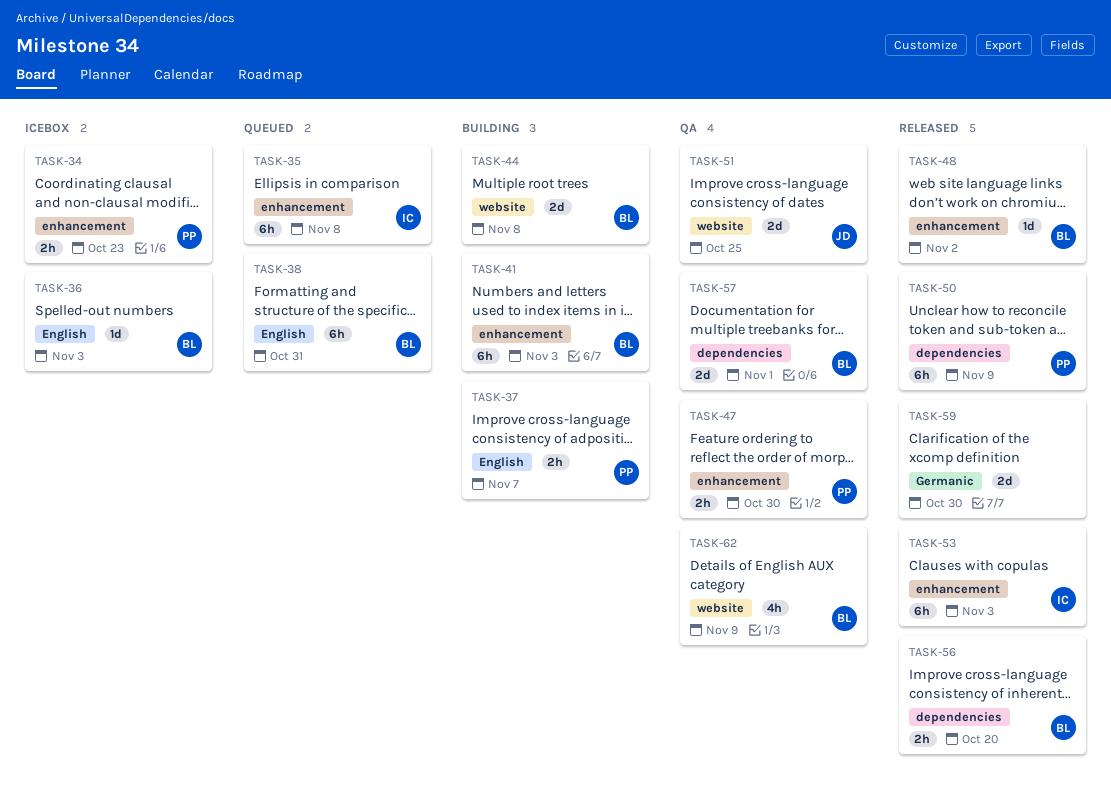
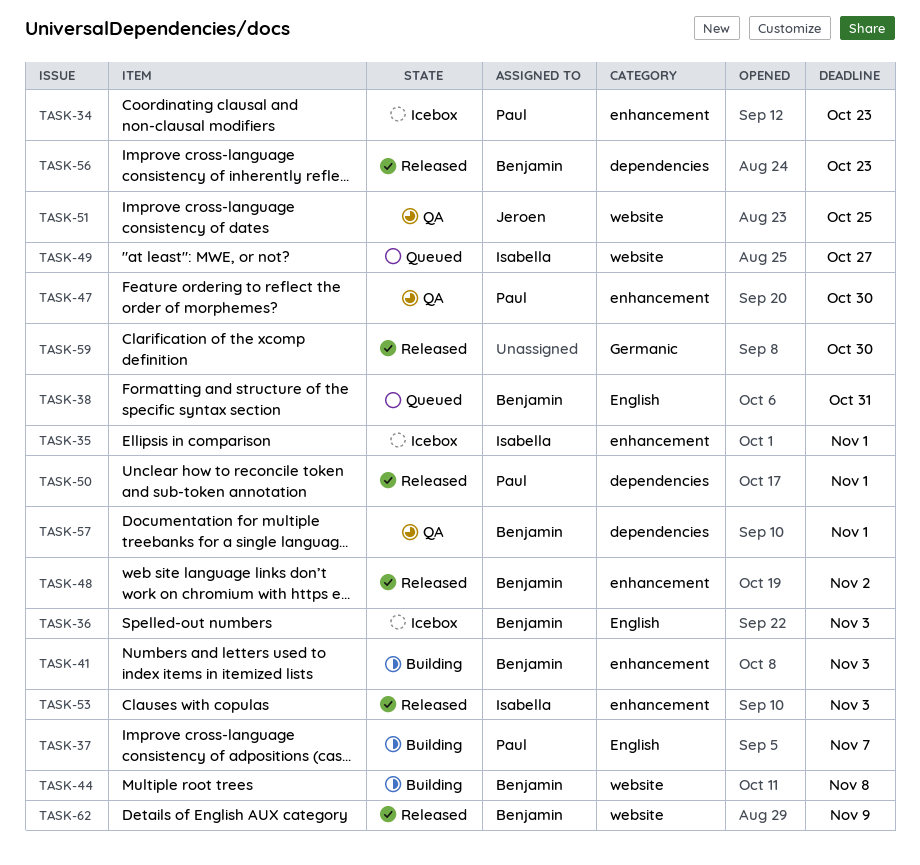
TASK-35, status: Queued -> Icebox
TASK-35, due: Nov 8 -> Nov 1
TASK-49: none -> present
TASK-50, due: Nov 9 -> Nov 1
TASK-56, due: Oct 20 -> Oct 23
TASK-62, status: QA -> Released

